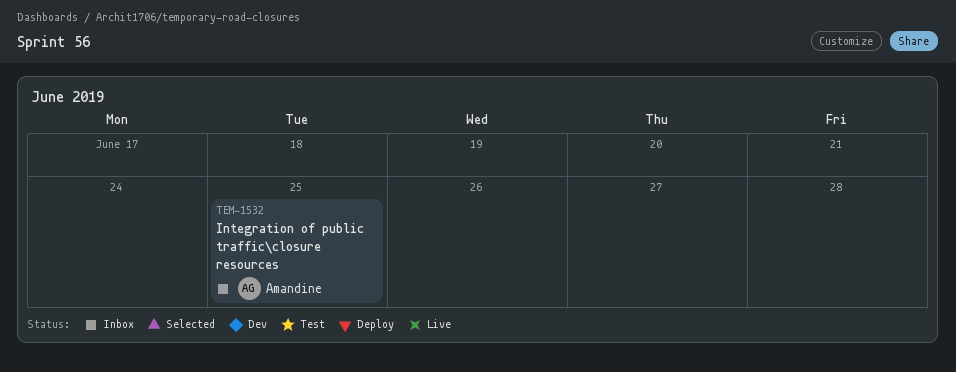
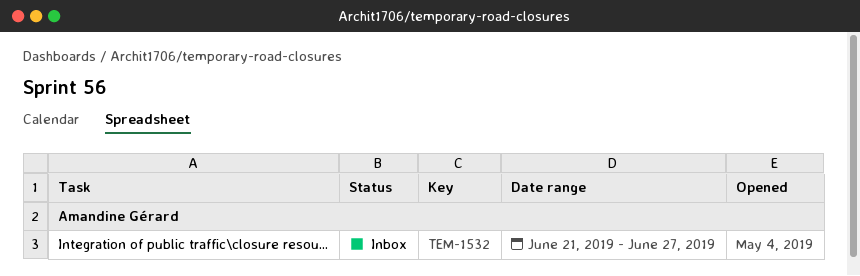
TEM-1532, due: Jun 25 -> Jun 27

